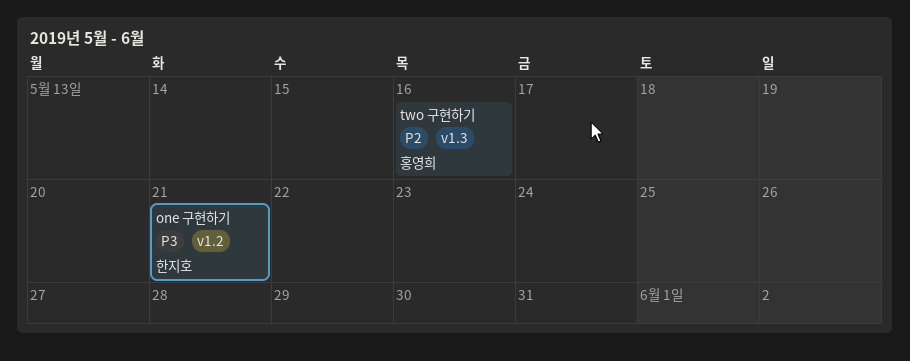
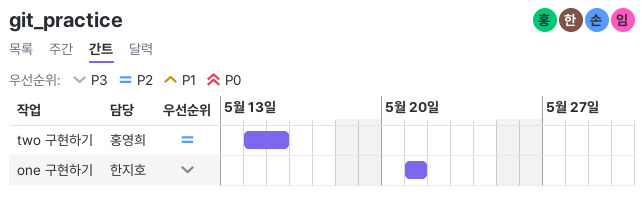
two 구현하기, due: May 16 -> May 15

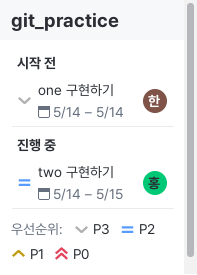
one 구현하기, start: May 21 -> May 14
one 구현하기, due: May 21 -> May 14

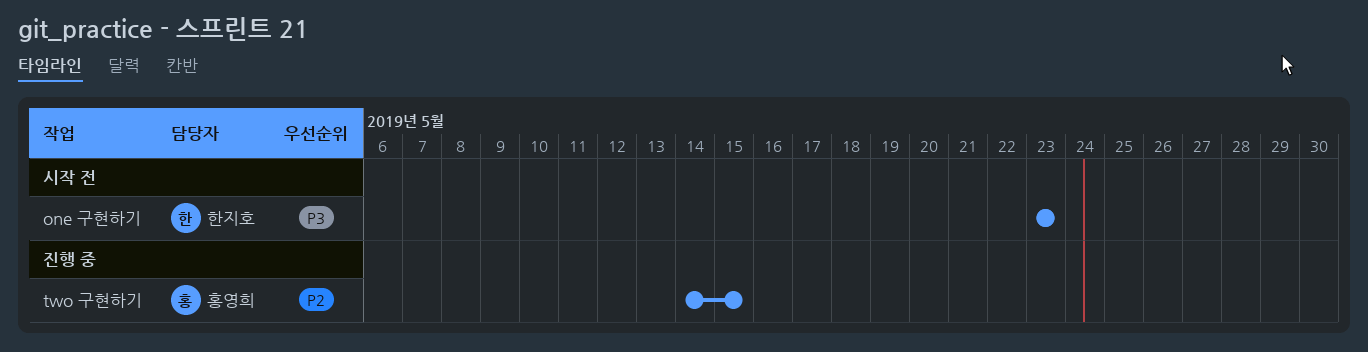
one 구현하기, start: May 14 -> May 23
one 구현하기, due: May 14 -> May 23

